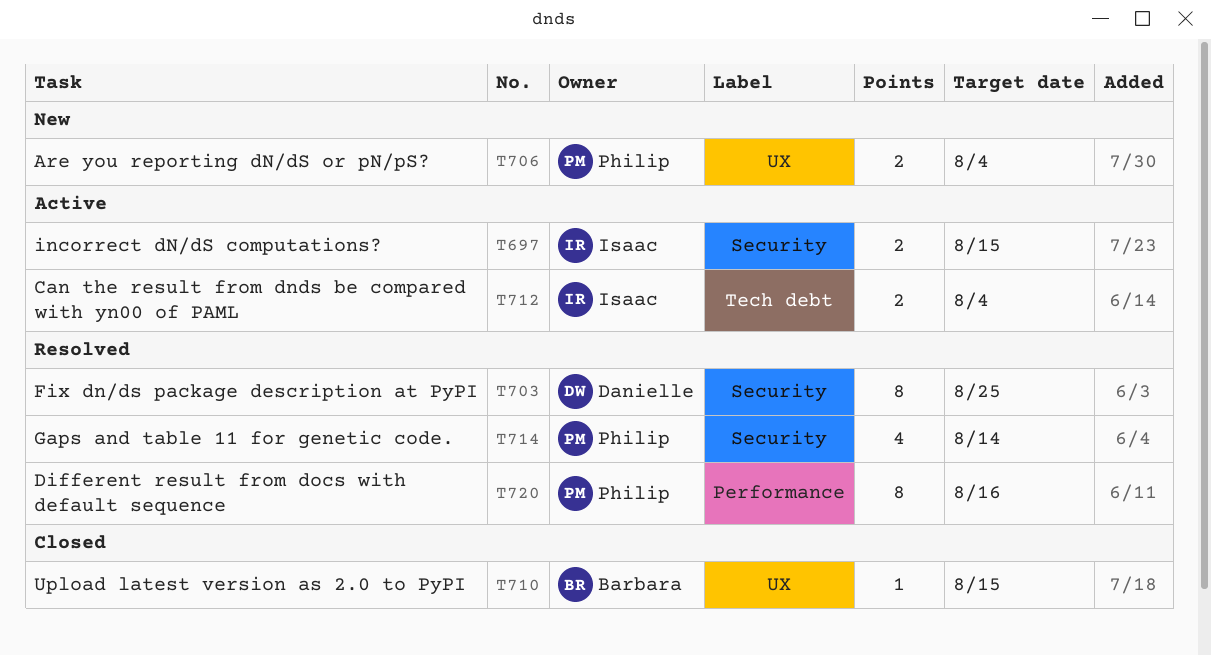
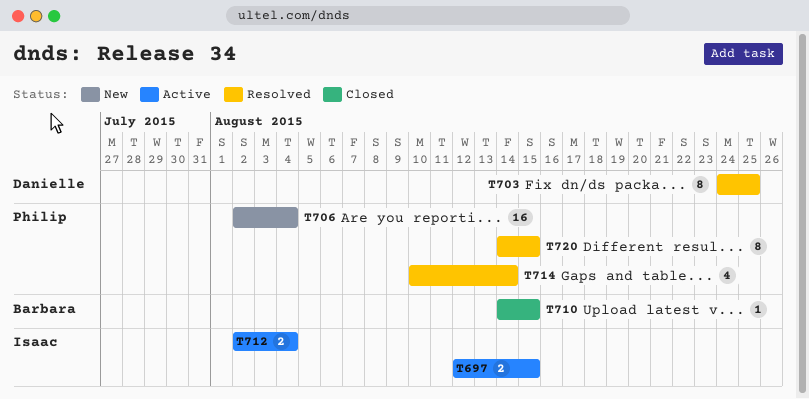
T706, estimate: 2 -> 16
T720, due: Aug 16 -> Aug 15

